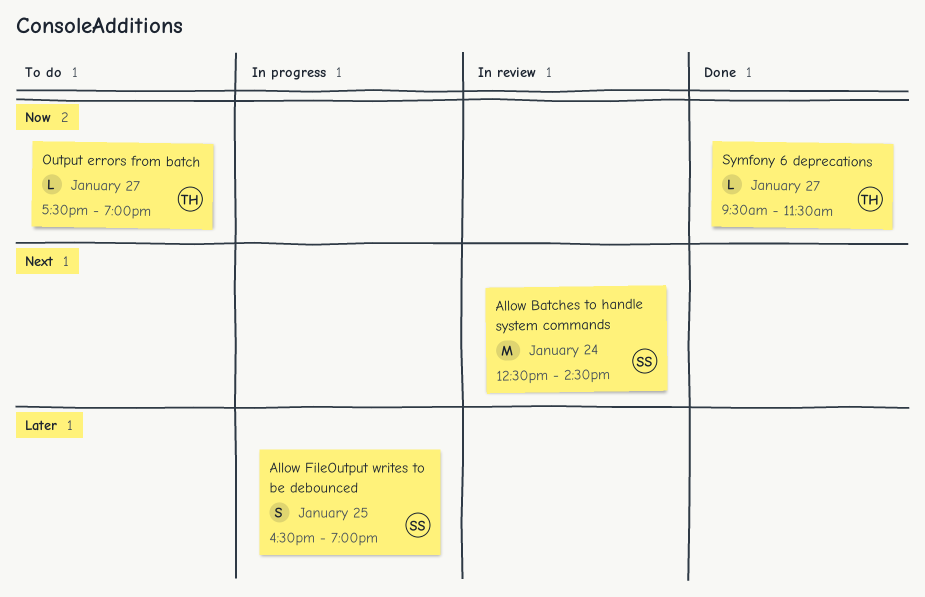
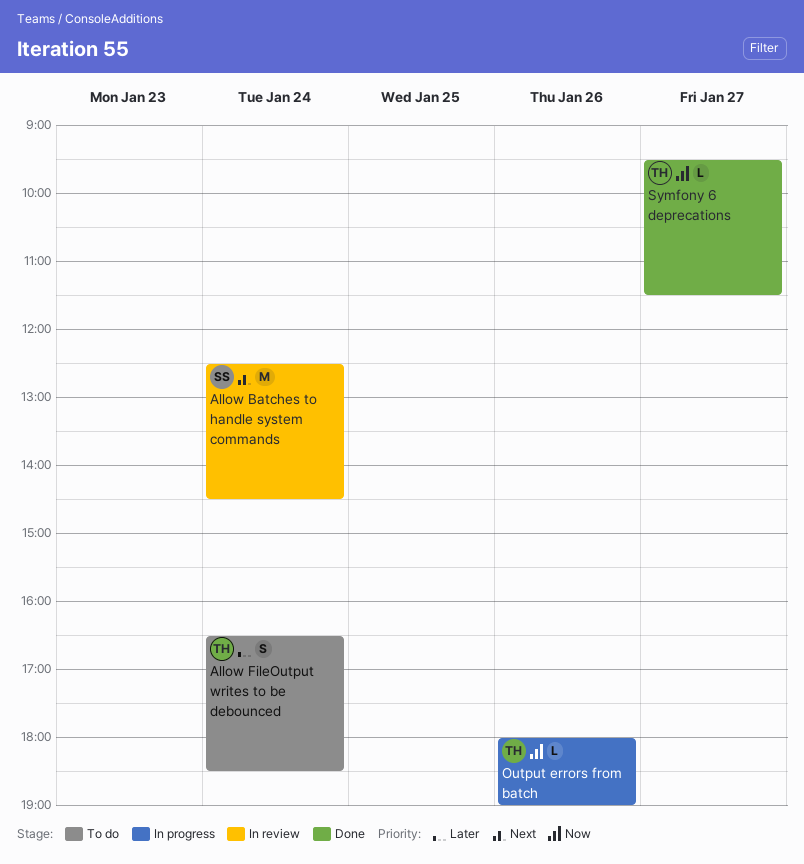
Allow FileOutput writes to be debounced, status: In progress -> To do
Allow FileOutput writes to be debounced, owner: SS -> TH
Allow FileOutput writes to be debounced, day: Jan 25 -> Jan 24
Allow FileOutput writes to be debounced, ends: 19:00 -> 18:30
Output errors from batch, status: To do -> In progress
Output errors from batch, day: Jan 27 -> Jan 26
Output errors from batch, begins: 17:30 -> 18:00

